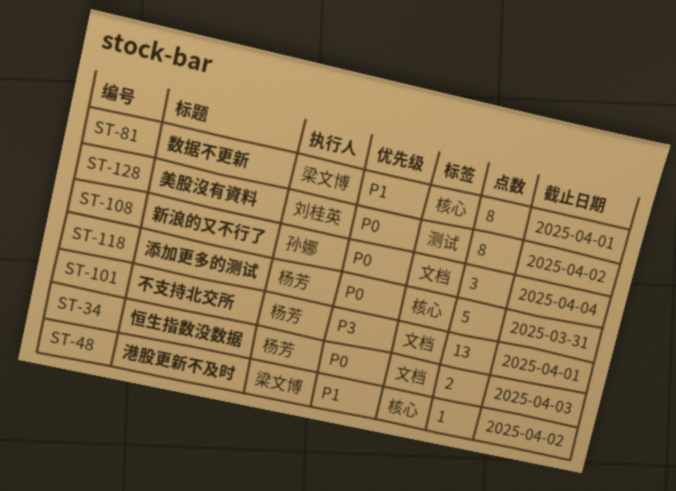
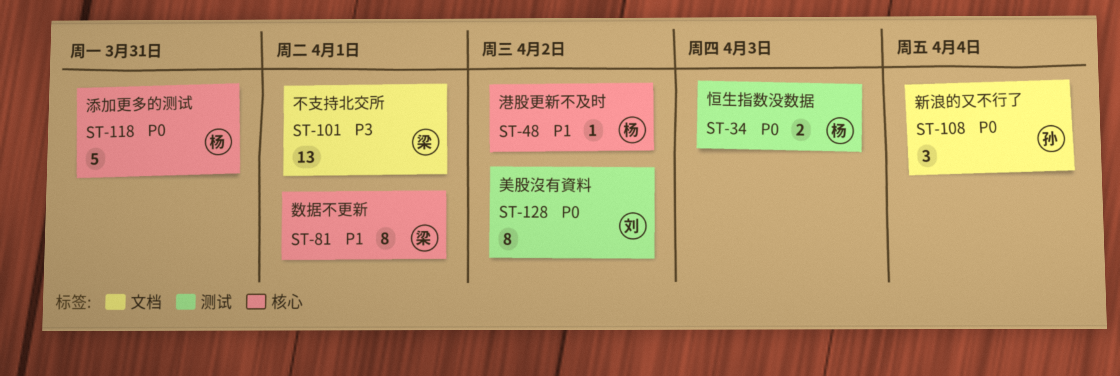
ST-34, label: 文档 -> 测试
ST-48, owner: 梁文博 -> 杨芳
ST-101, owner: 杨芳 -> 梁文博

